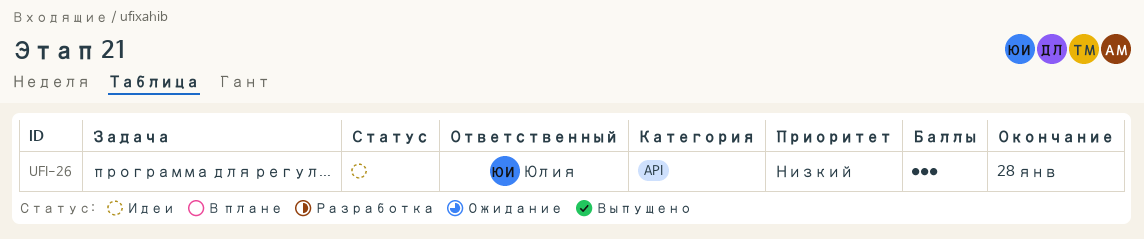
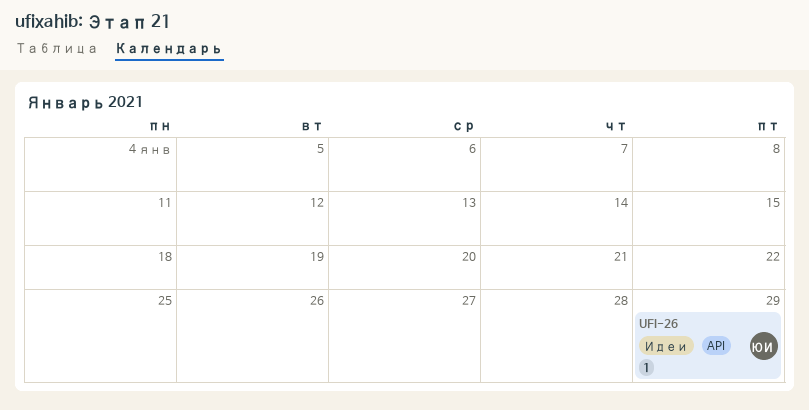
UFI-26, estimate: 3 -> 1
UFI-26, due: Jan 28 -> Jan 29

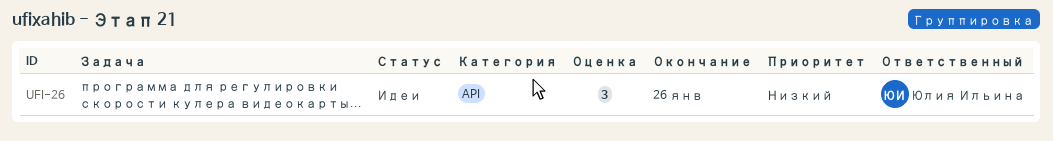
UFI-26, estimate: 1 -> 3
UFI-26, due: Jan 29 -> Jan 26

